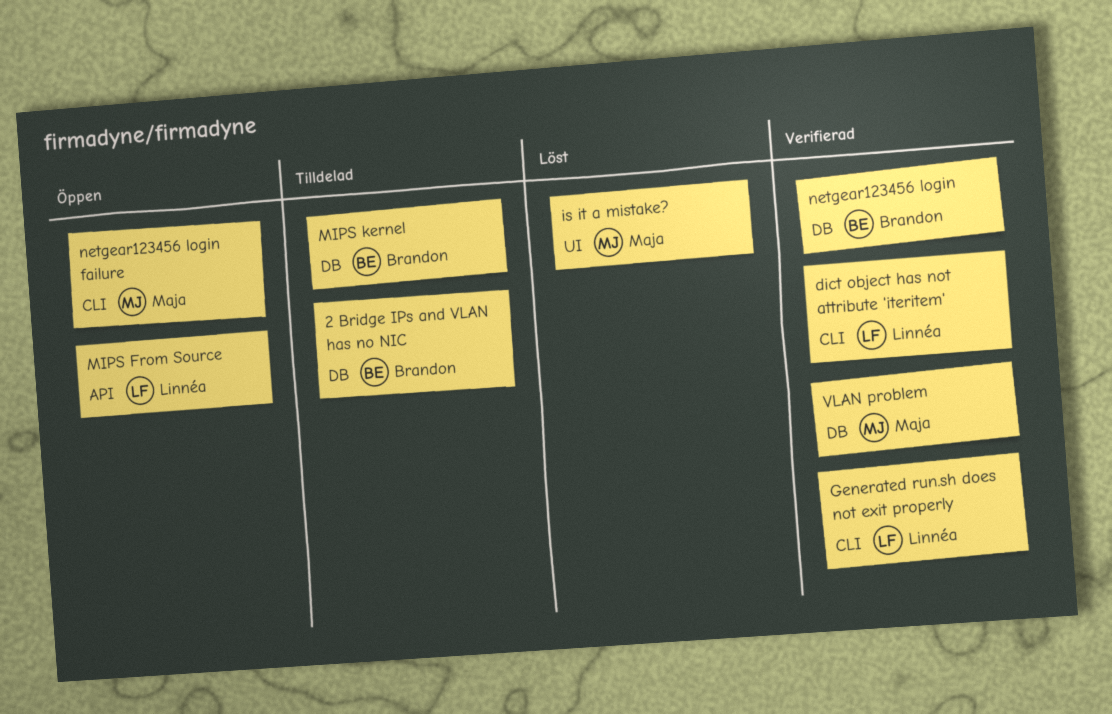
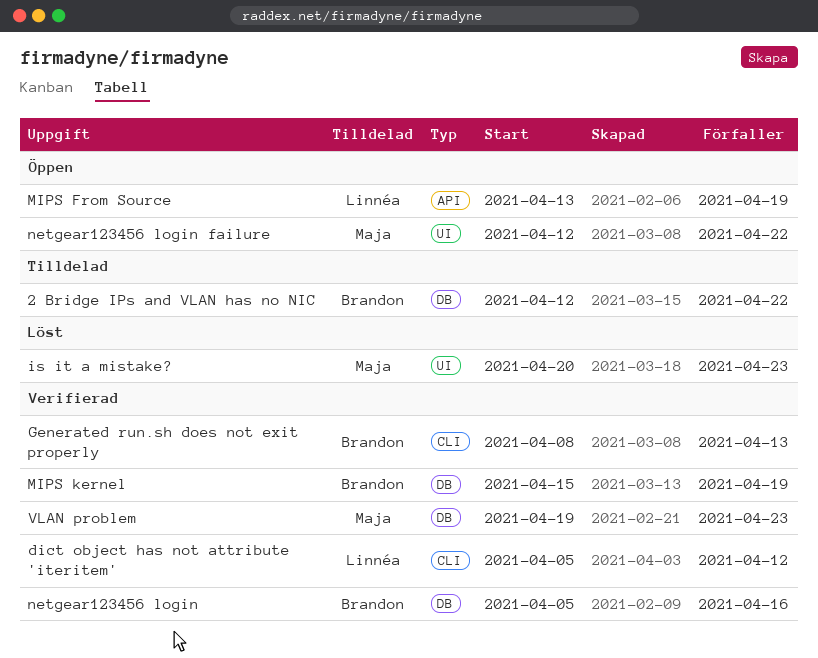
Generated run.sh does not exit properly, owner: Linnéa -> Brandon
MIPS kernel, status: Tilldelad -> Verifierad
netgear123456 login failure, label: CLI -> UI

